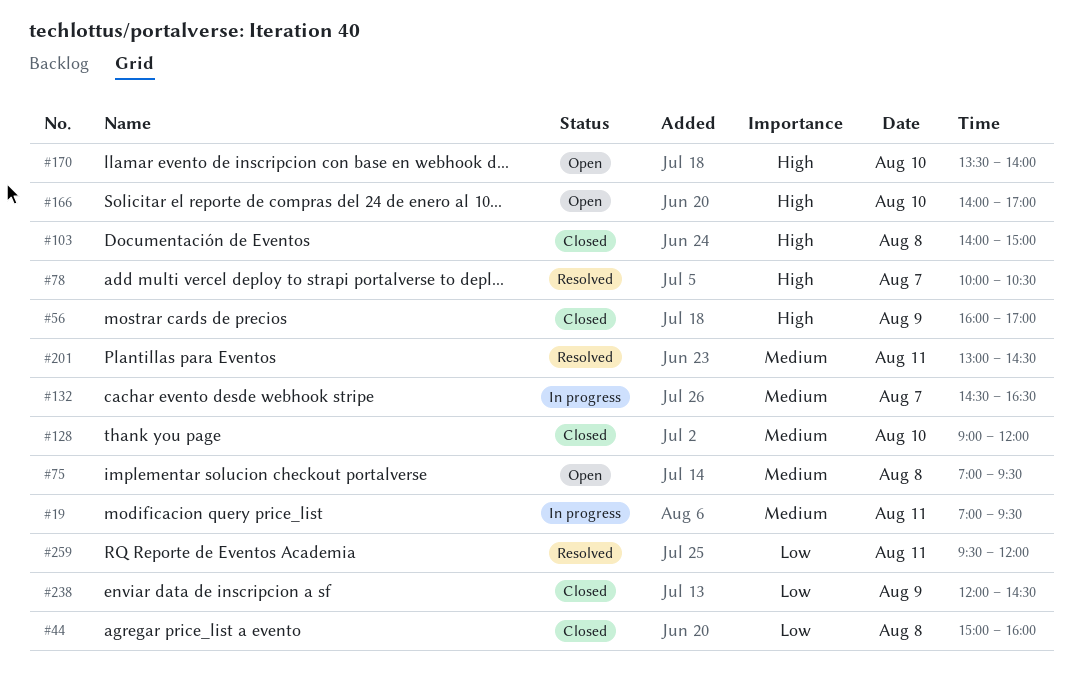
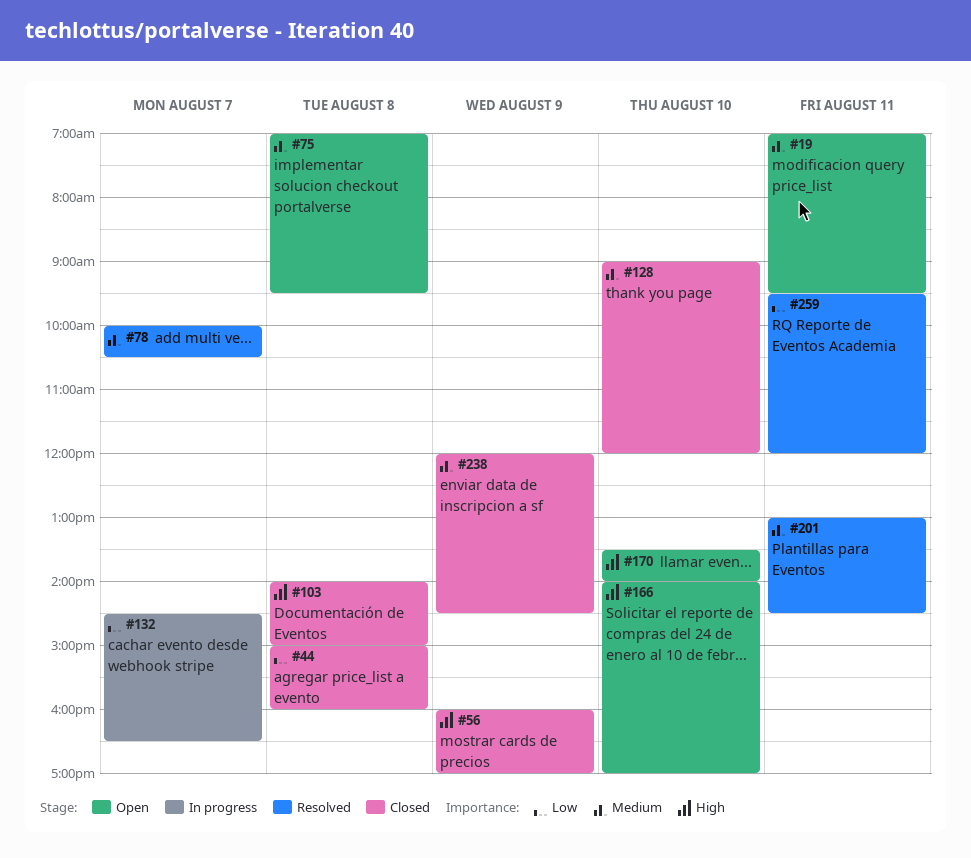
#19, status: In progress -> Open
#78, priority: High -> Medium
#132, priority: Medium -> Low
#238, priority: Low -> Medium

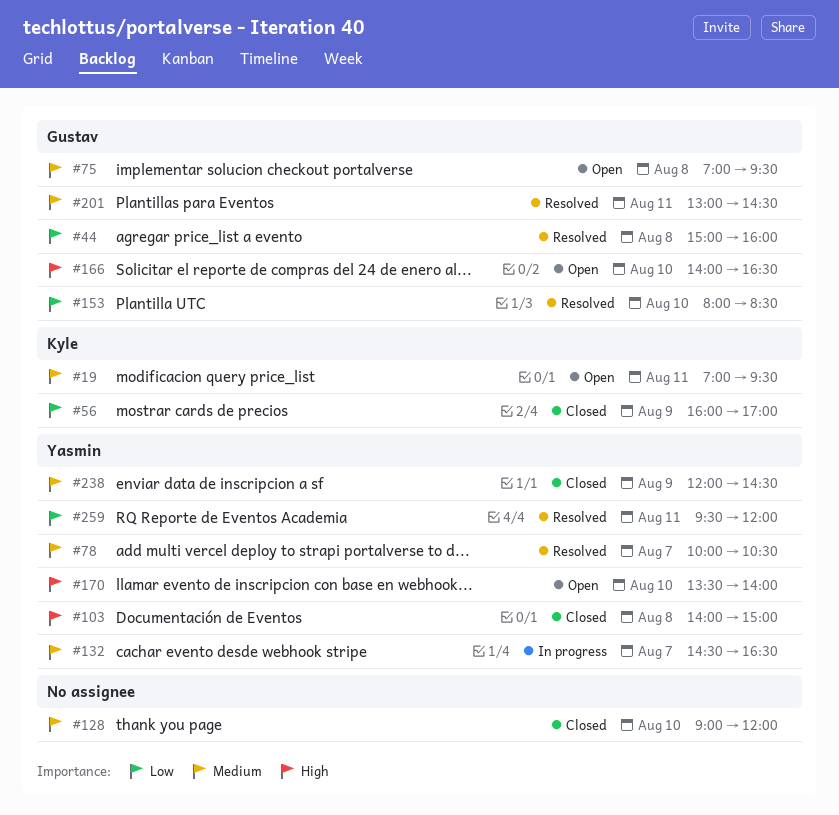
#44, status: Closed -> Resolved
#56, priority: High -> Low
#132, priority: Low -> Medium
#153: none -> present
#166, ends: 17:00 -> 16:30

